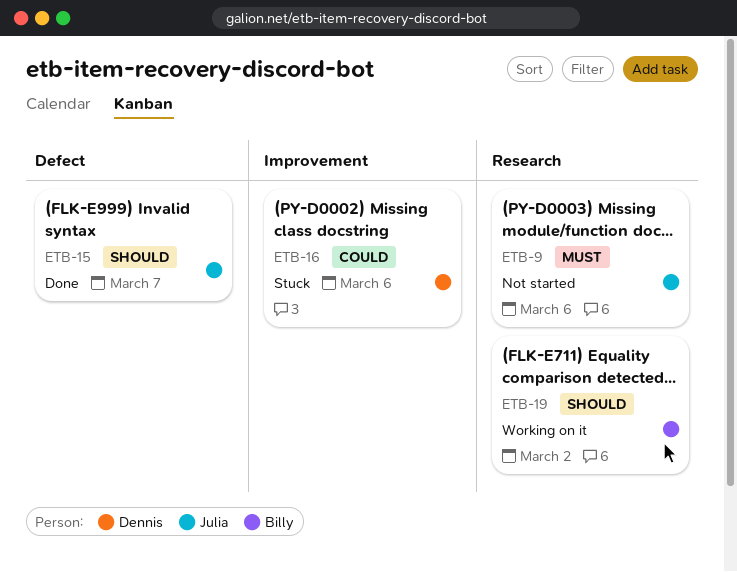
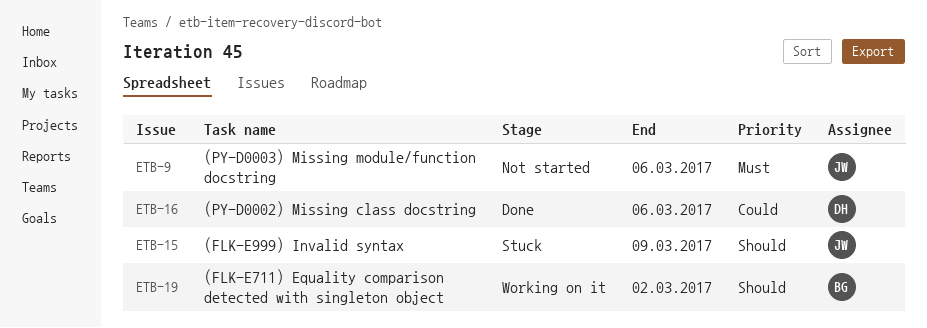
ETB-15, status: Done -> Stuck
ETB-15, due: Mar 7 -> Mar 9
ETB-16, status: Stuck -> Done

